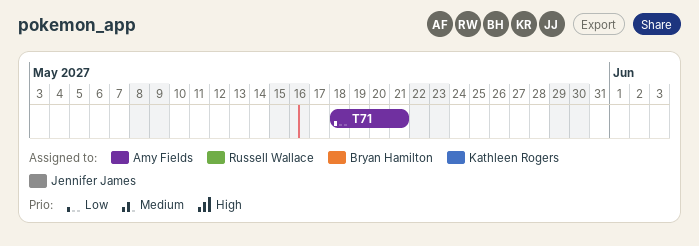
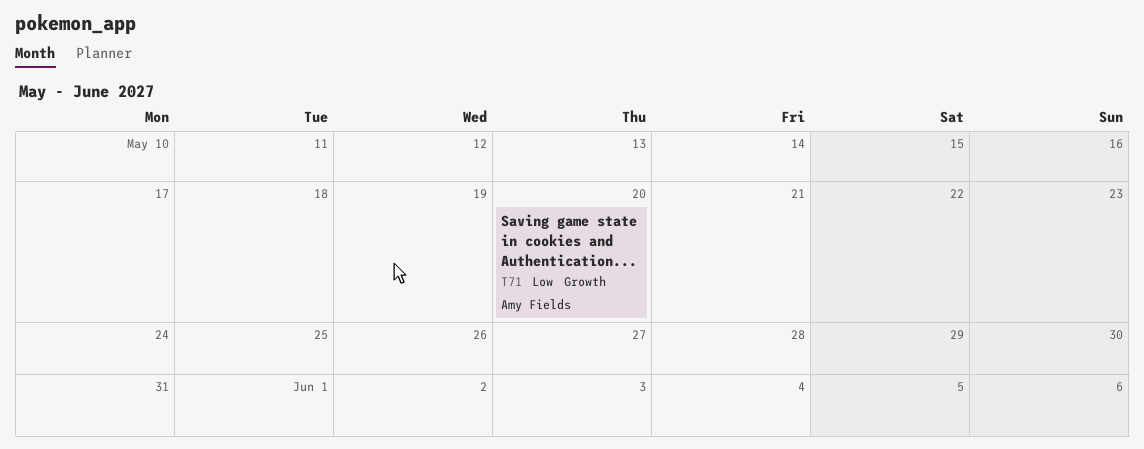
T71, due: May 21 -> May 20

